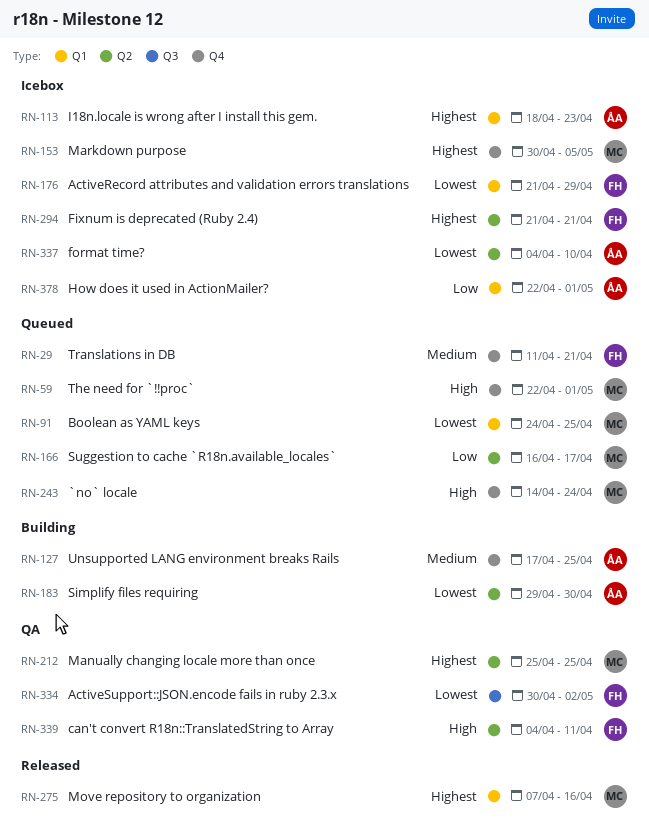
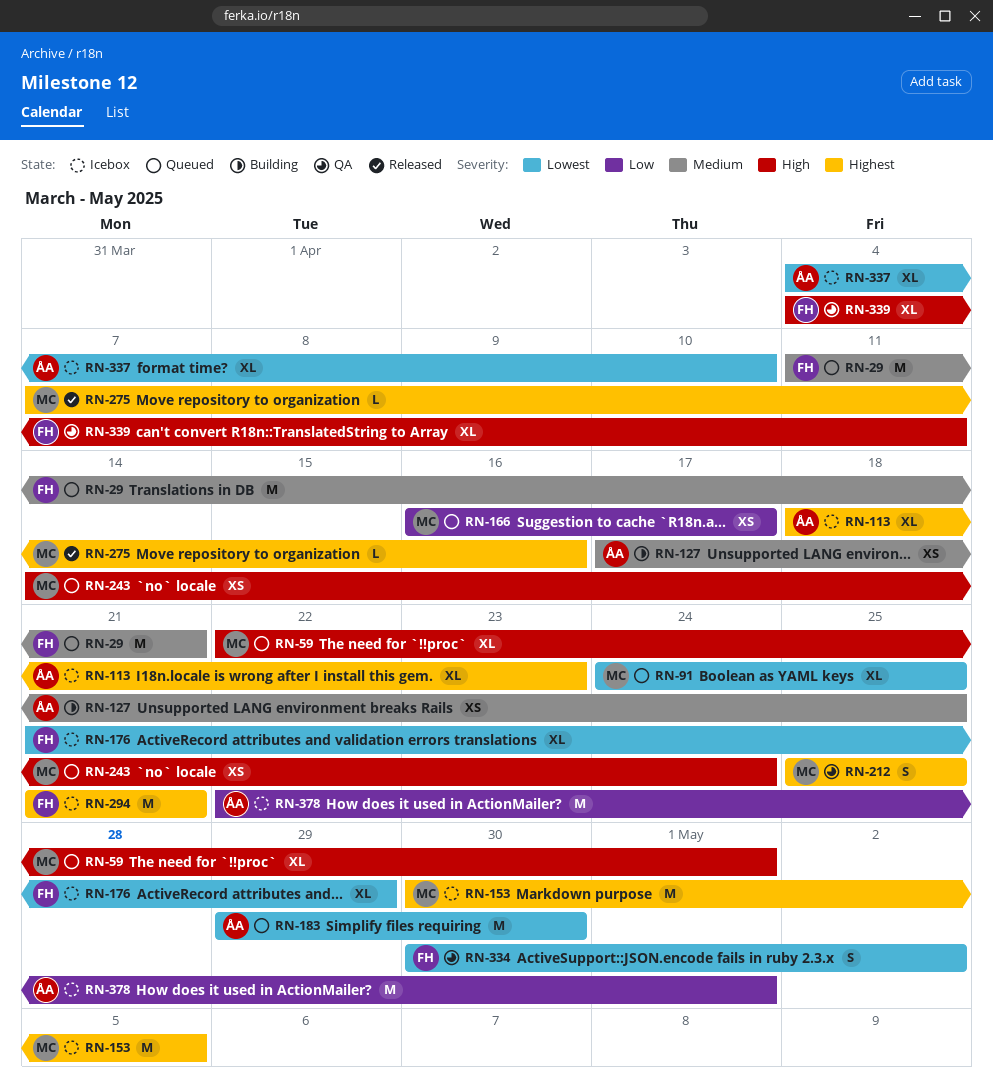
RN-183, status: Building -> Queued

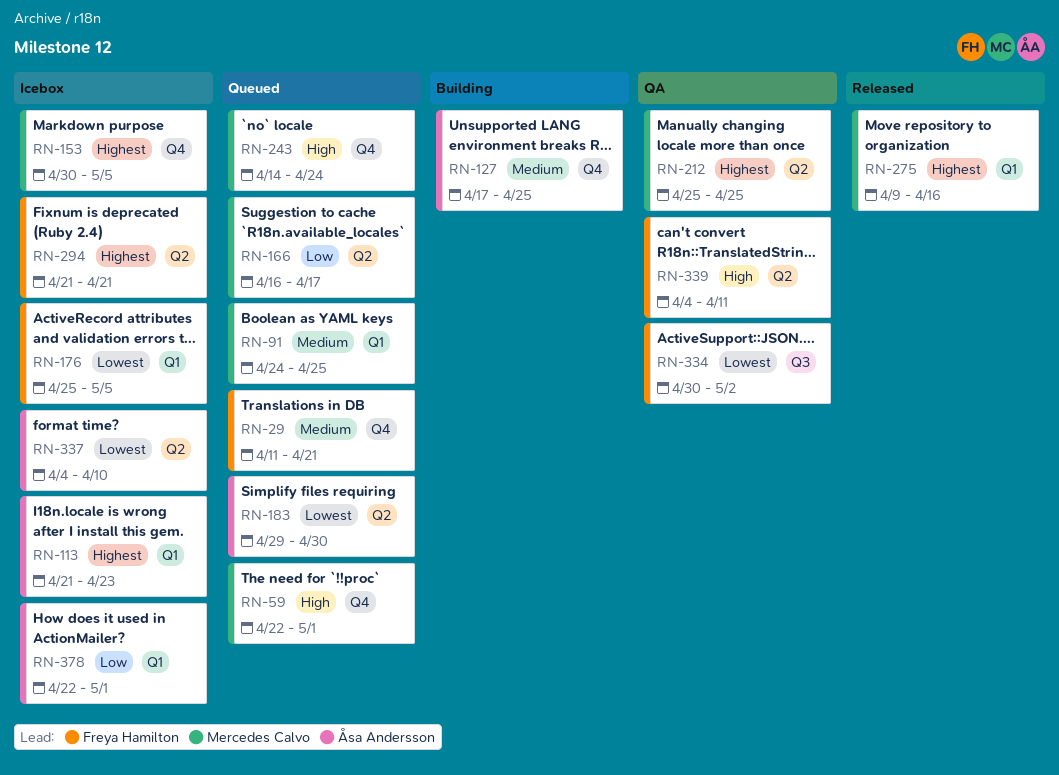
RN-91, priority: Lowest -> Medium
RN-113, start: Apr 18 -> Apr 21
RN-176, start: Apr 21 -> Apr 25
RN-176, due: Apr 29 -> May 5
RN-275, start: Apr 7 -> Apr 9

